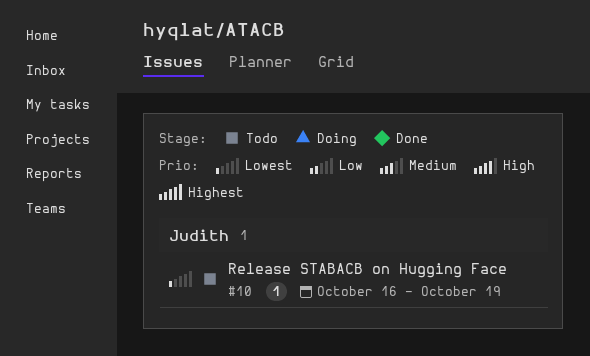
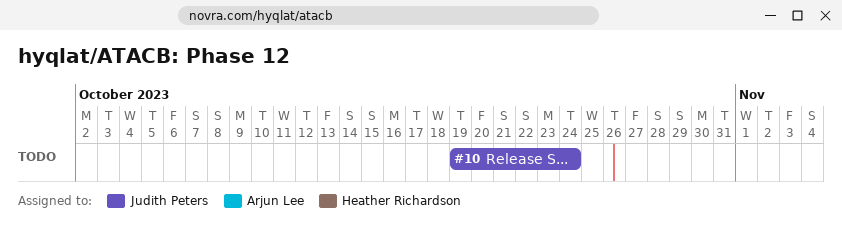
#10, start: Oct 16 -> Oct 19
#10, due: Oct 19 -> Oct 24

